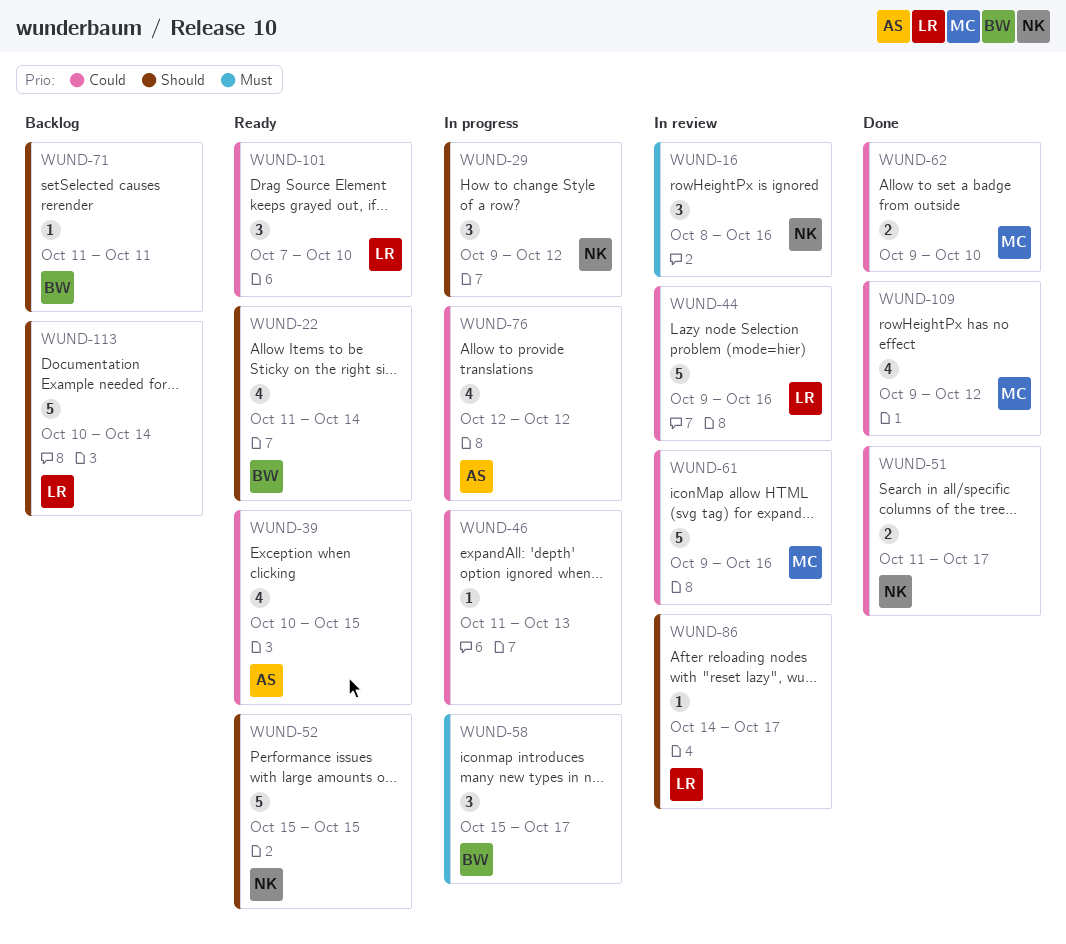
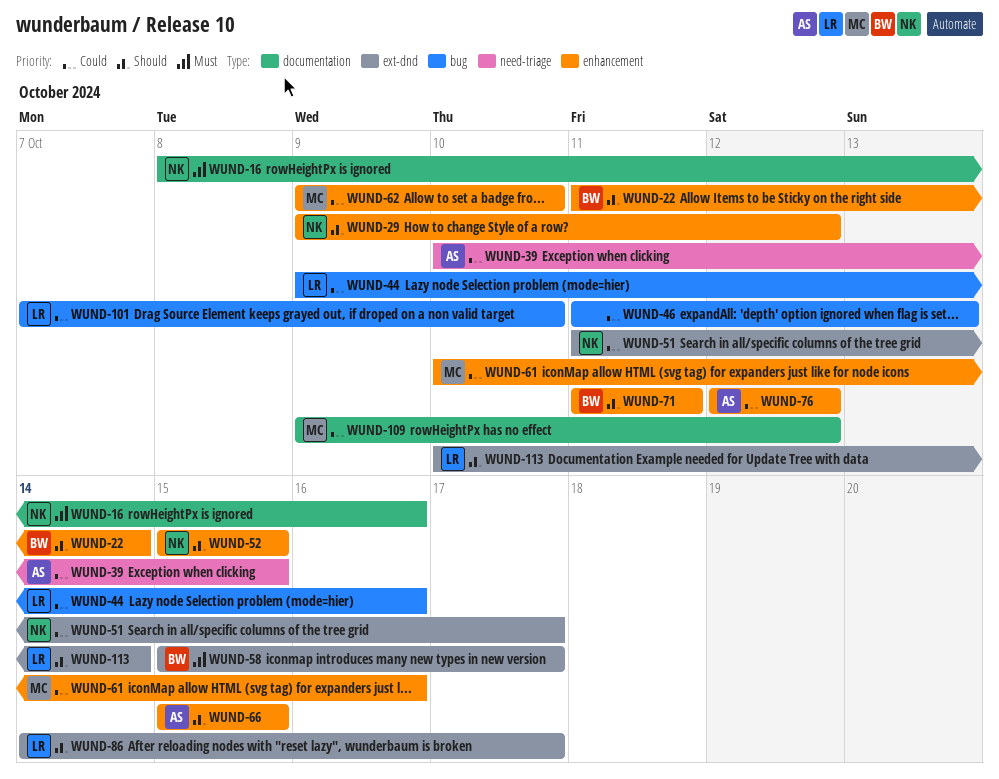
WUND-61, start: Oct 9 -> Oct 10
WUND-66: none -> present

